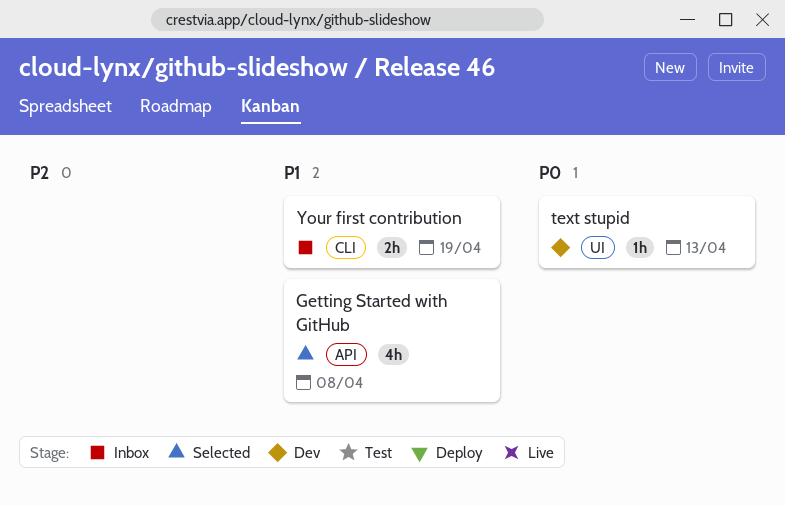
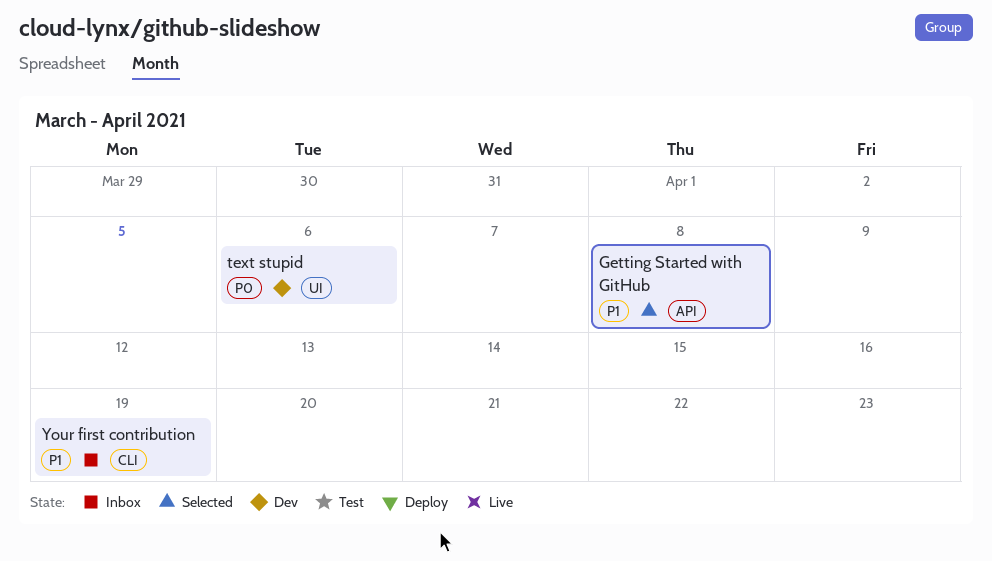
text stupid, due: Apr 13 -> Apr 6

